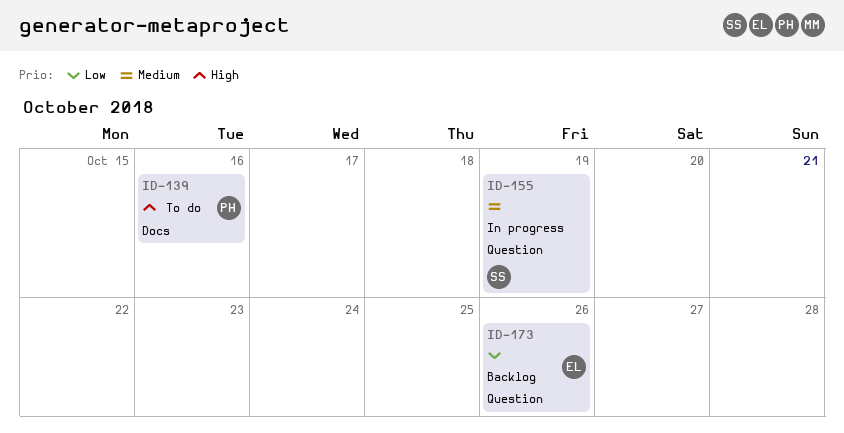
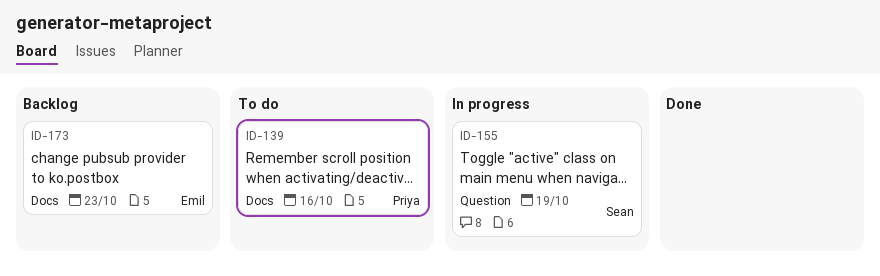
ID-173, label: Question -> Docs
ID-173, due: Oct 26 -> Oct 23

